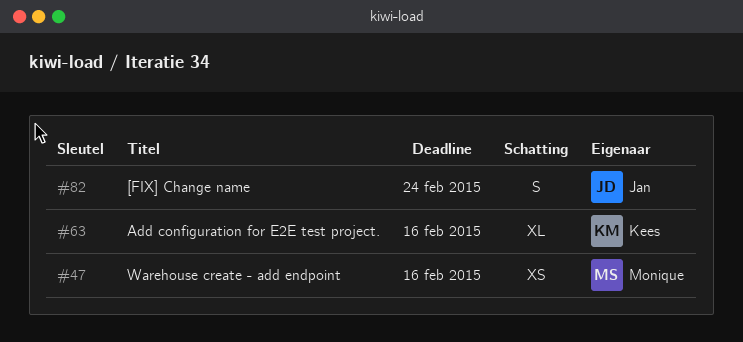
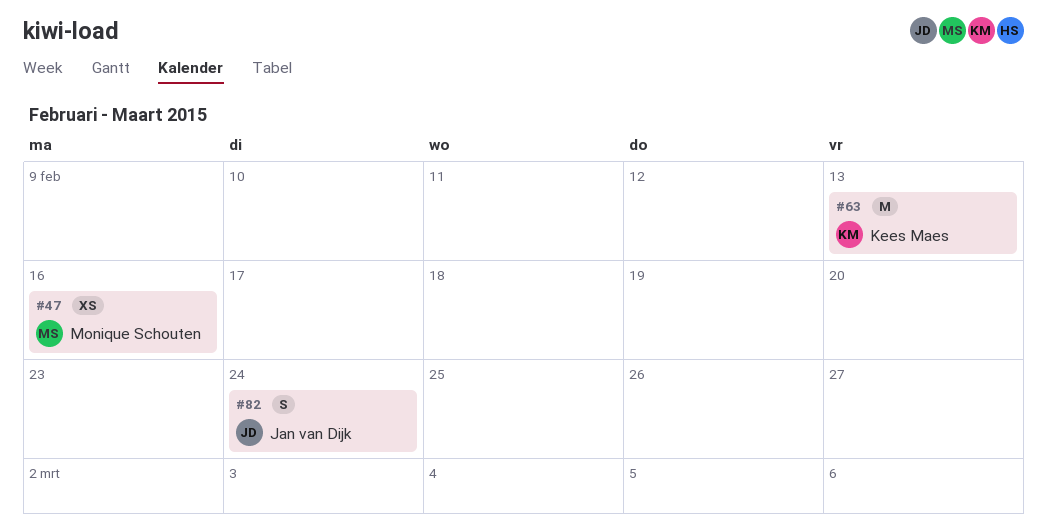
#63, estimate: XL -> M
#63, due: Feb 16 -> Feb 13

